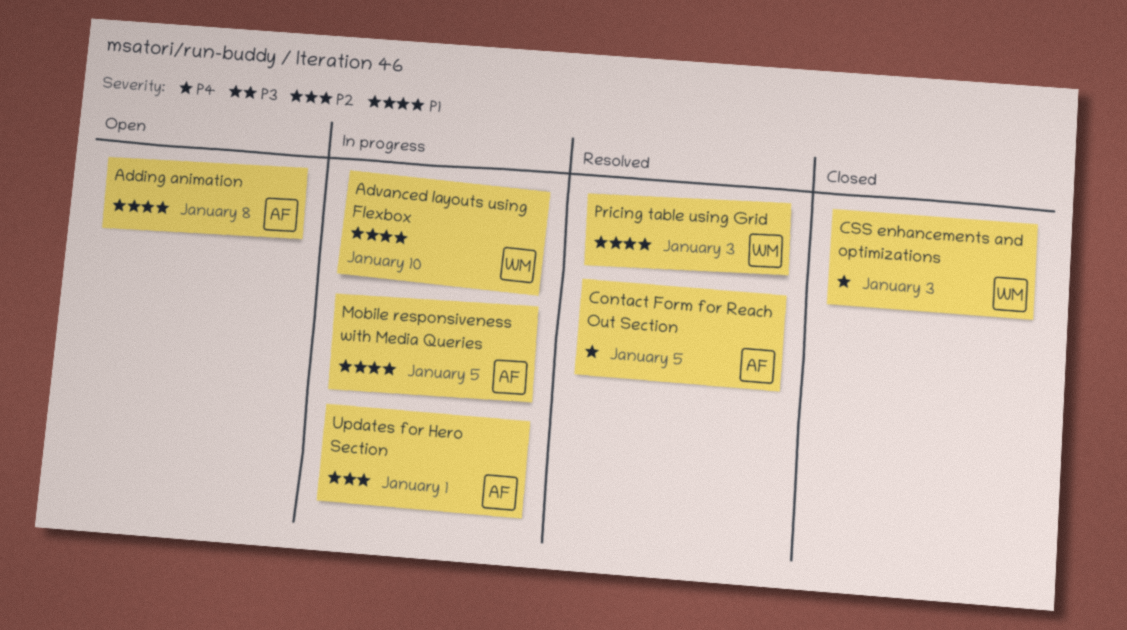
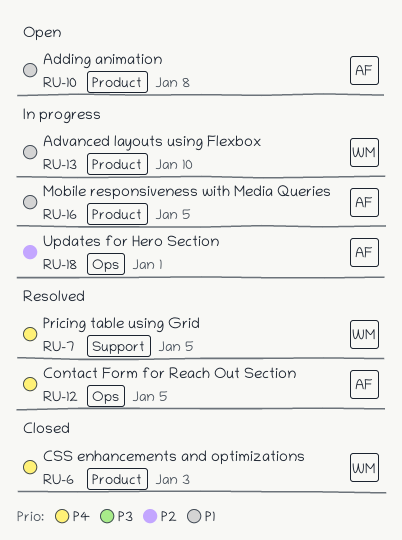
Pricing table using Grid, priority: P1 -> P4
Pricing table using Grid, due: Jan 3 -> Jan 5

